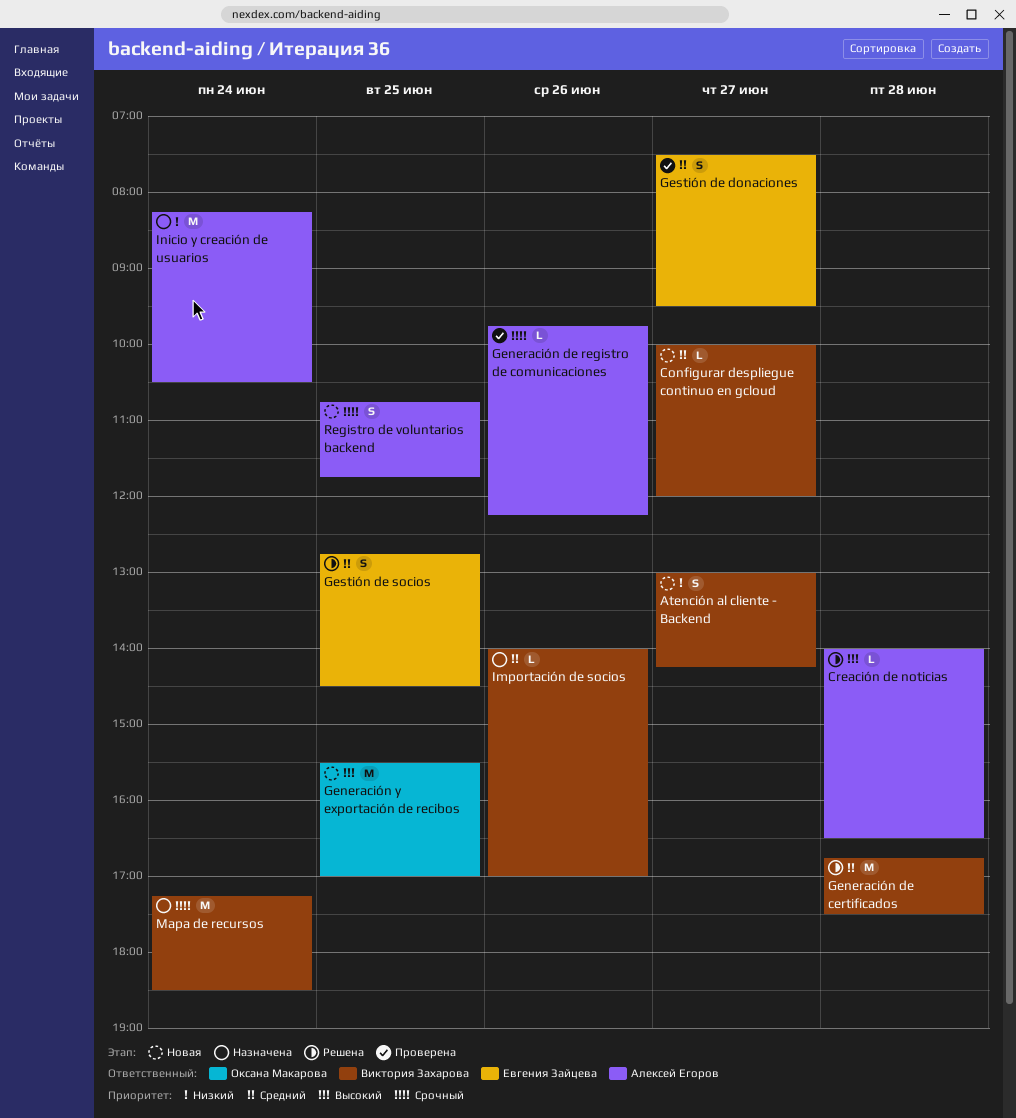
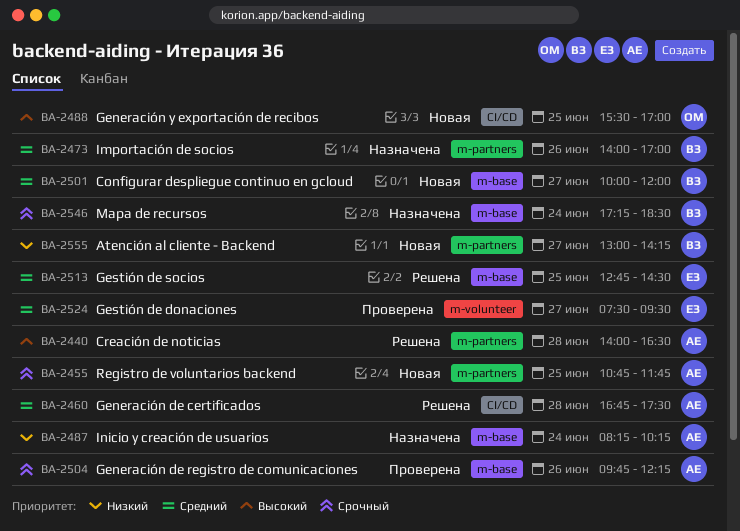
Generación de certificados, owner: Виктория Захарова -> Алексей Егоров
Inicio y creación de usuarios, ends: 10:30 -> 10:15

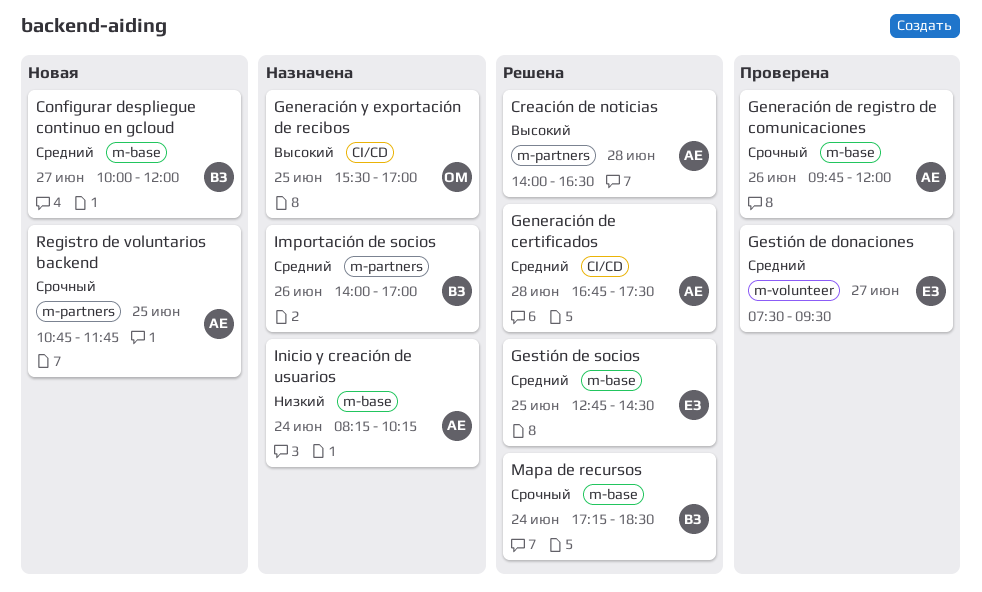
Atención al cliente - Backend: present -> none
Generación de registro de comunicaciones, ends: 12:15 -> 12:00
Generación y exportación de recibos, status: Новая -> Назначена
Mapa de recursos, status: Назначена -> Решена

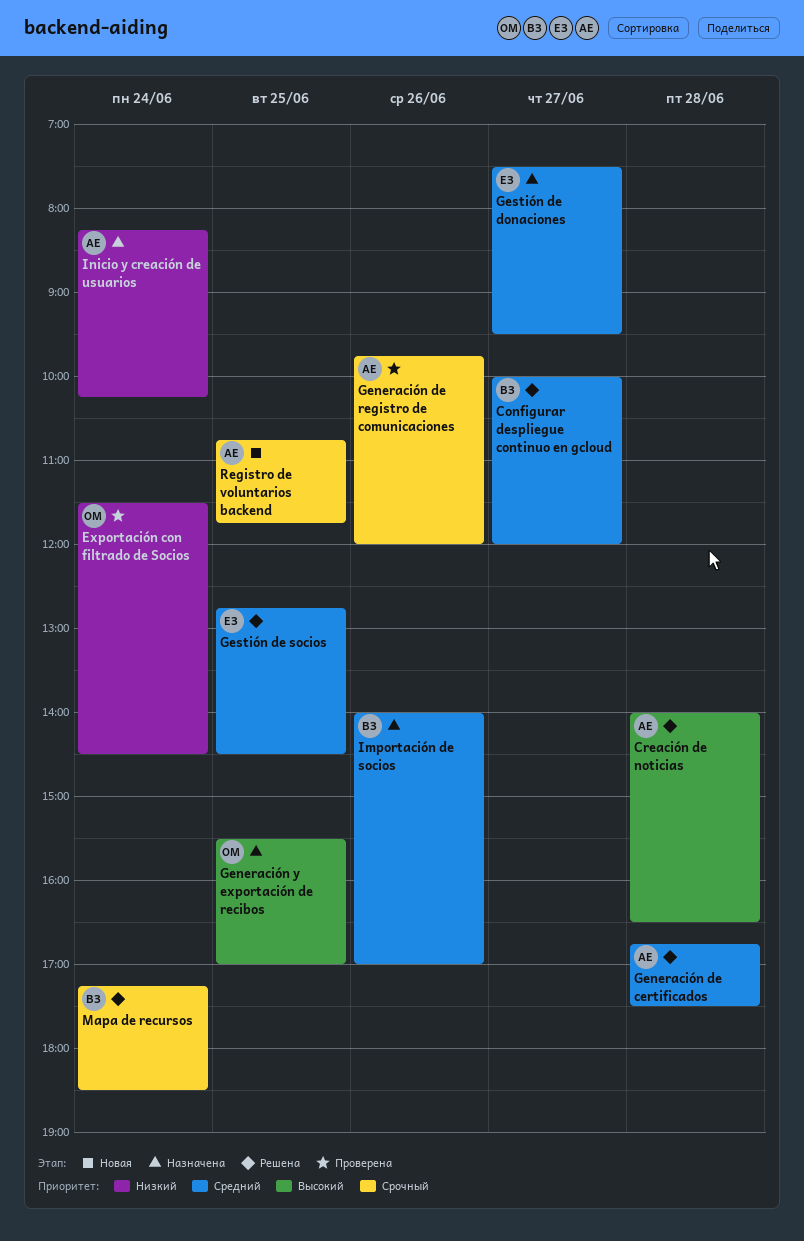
Configurar despliegue continuo en gcloud, status: Новая -> Решена
Exportación con filtrado de Socios: none -> present
Gestión de donaciones, status: Проверена -> Назначена

